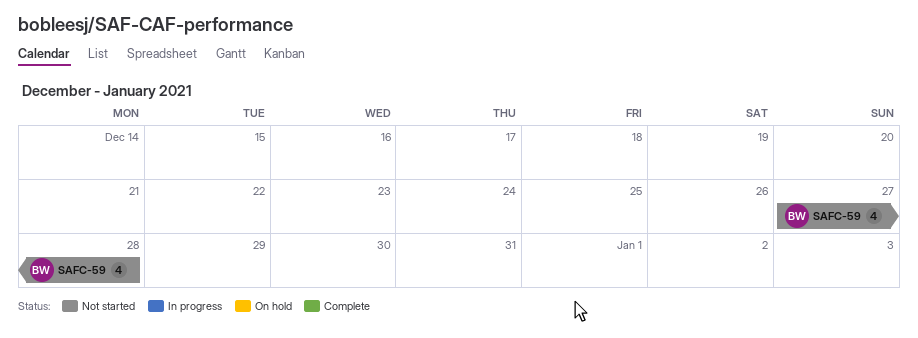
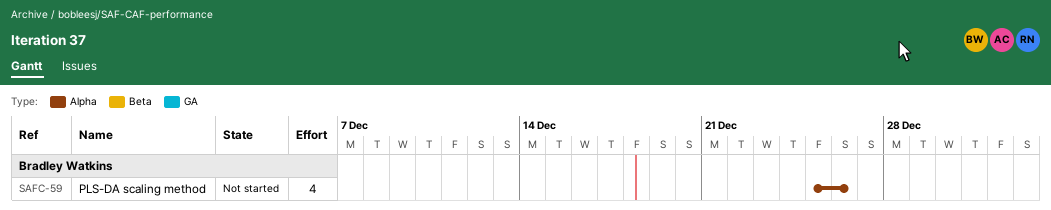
SAFC-59, start: Dec 27 -> Dec 25
SAFC-59, due: Dec 28 -> Dec 26

